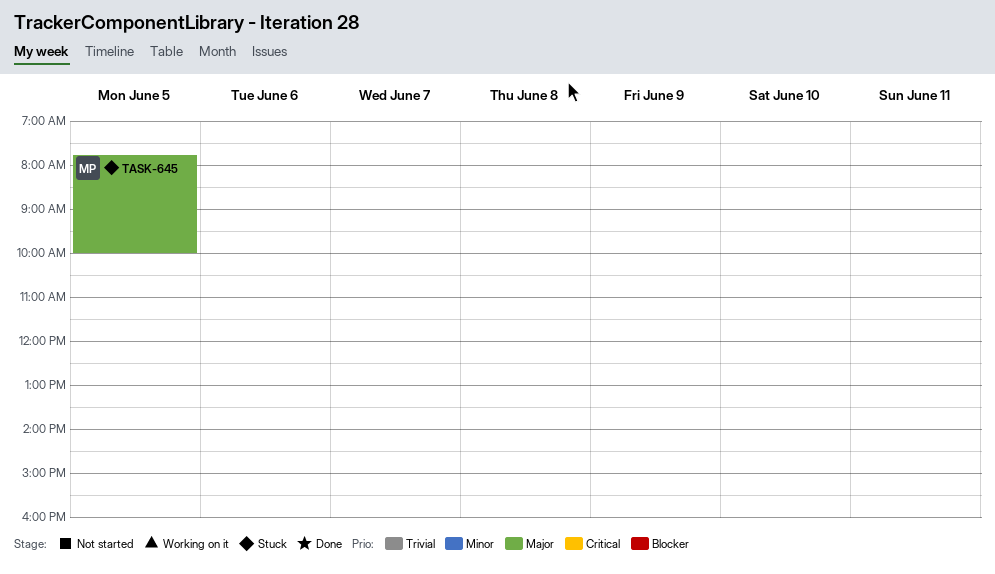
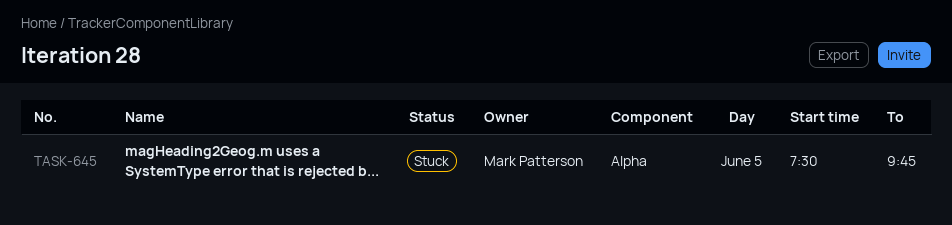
TASK-645, begins: 07:45 -> 07:30
TASK-645, ends: 10:00 -> 09:45

